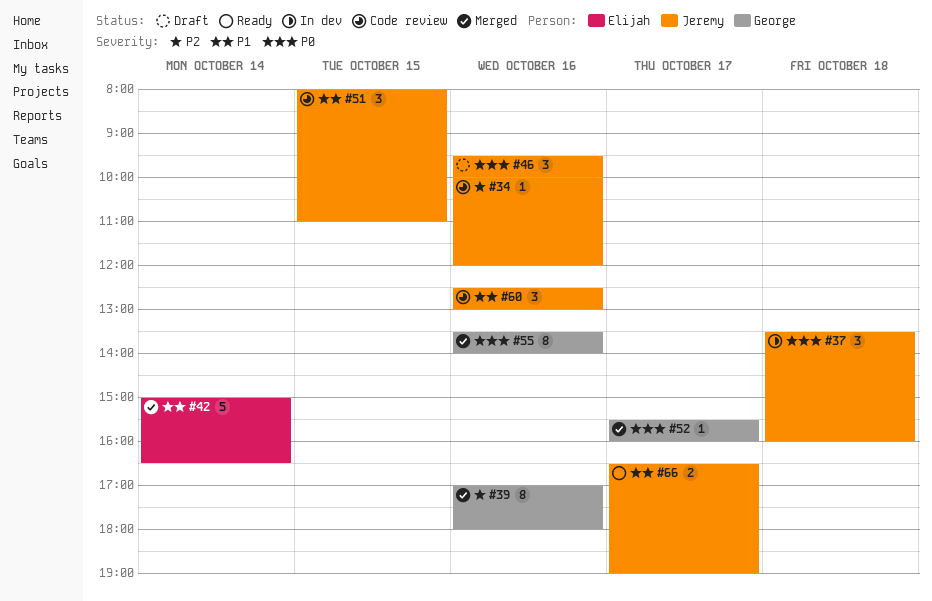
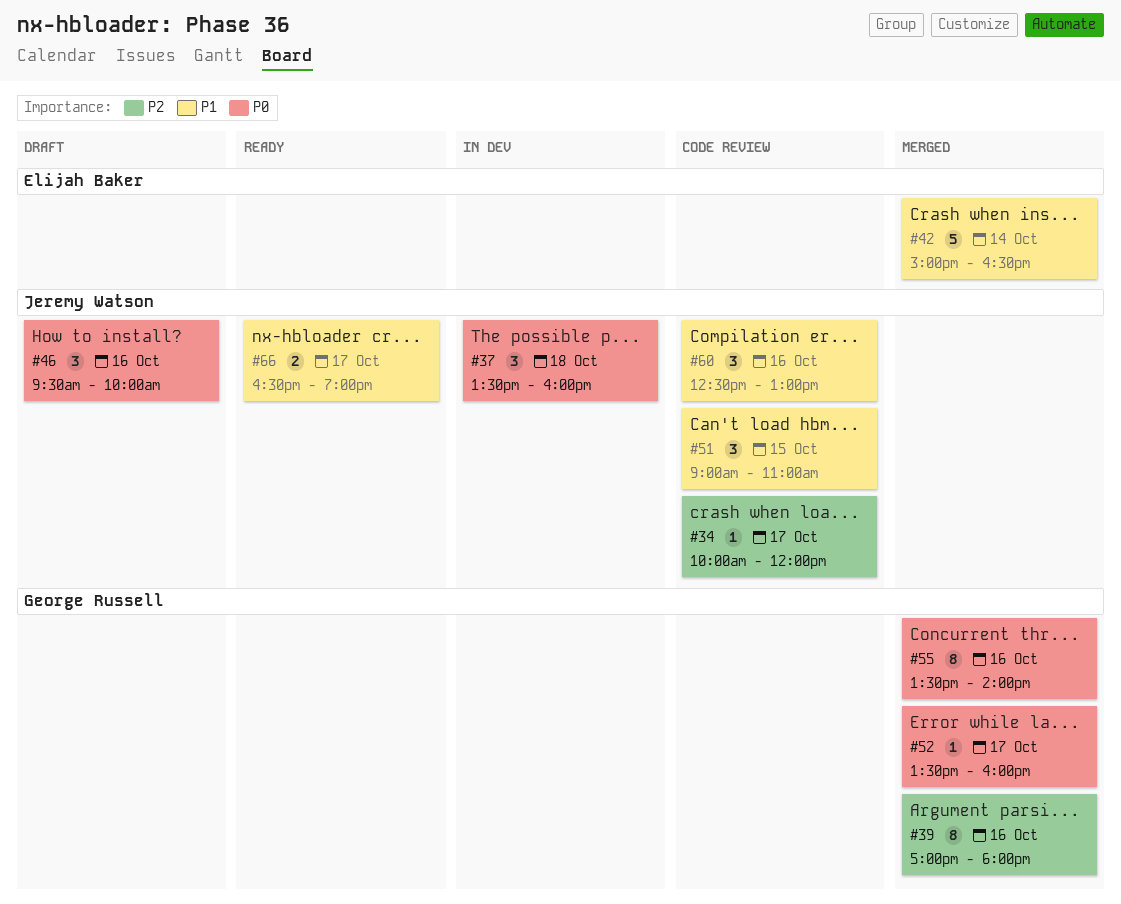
#34, day: Oct 16 -> Oct 17
#51, begins: 08:00 -> 09:00
#52, begins: 15:30 -> 13:30

